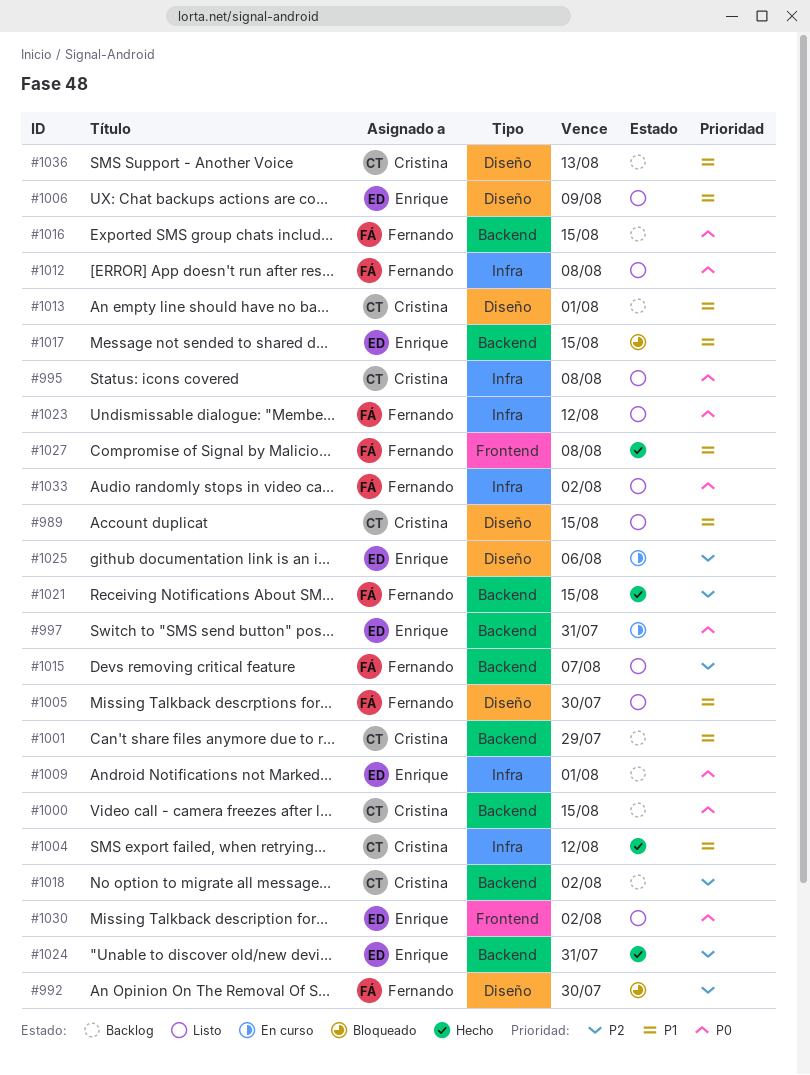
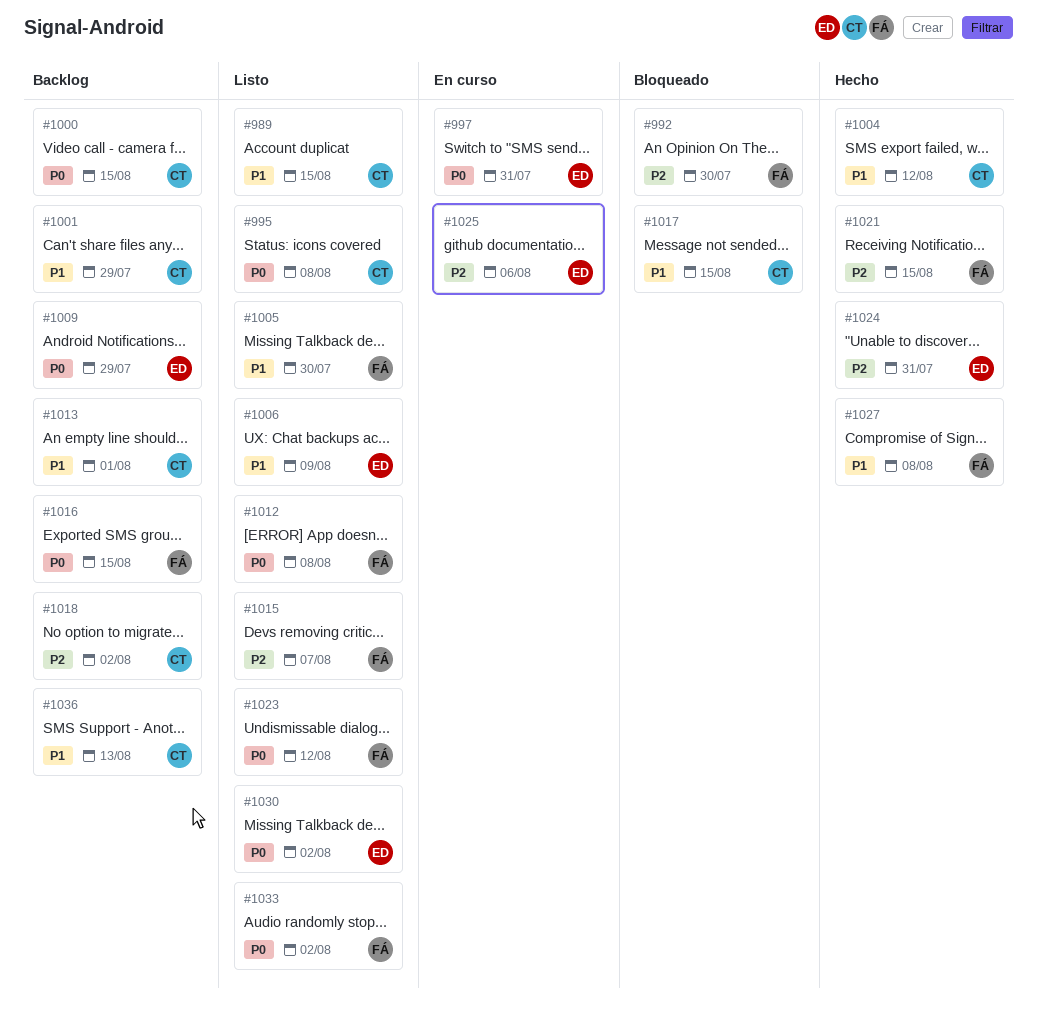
#1009, due: Aug 1 -> Jul 29
#1017, owner: Enrique -> Cristina

